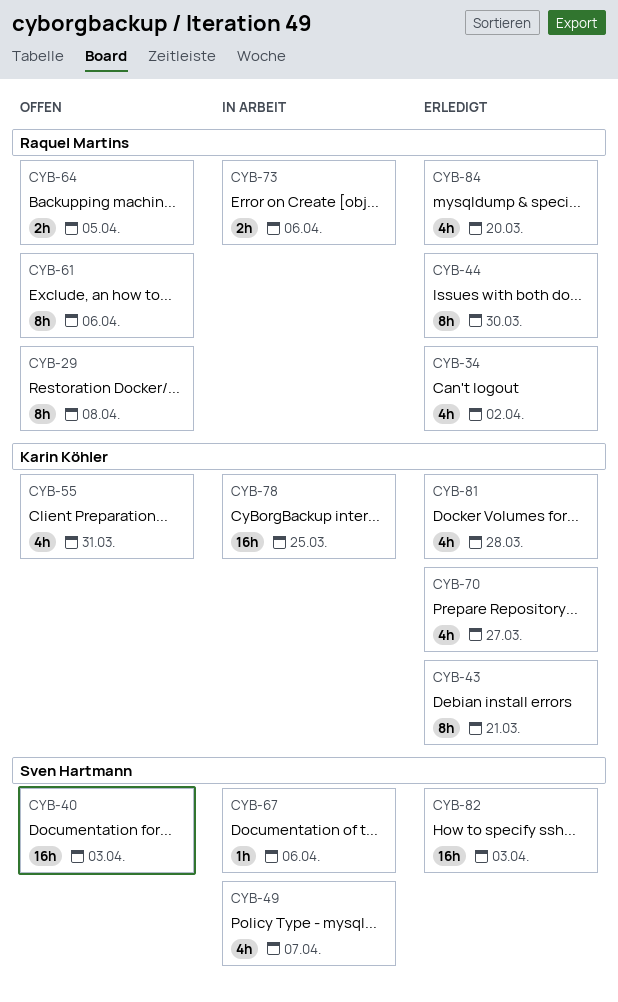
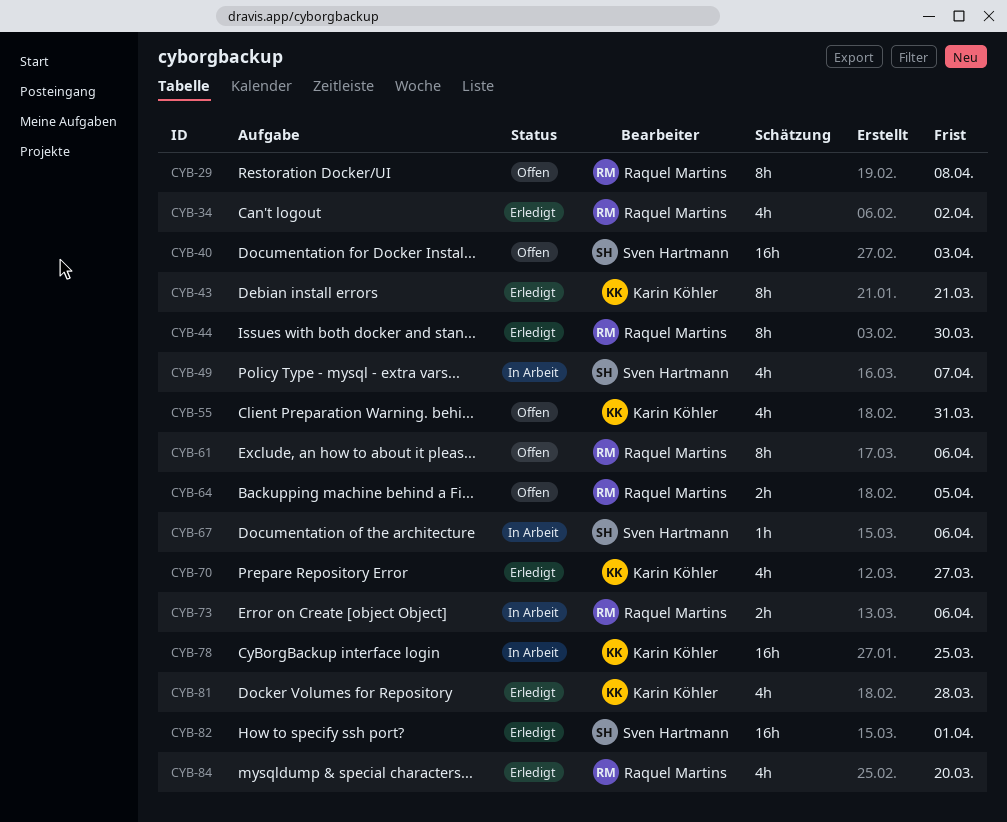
CYB-82, due: Apr 3 -> Apr 1

